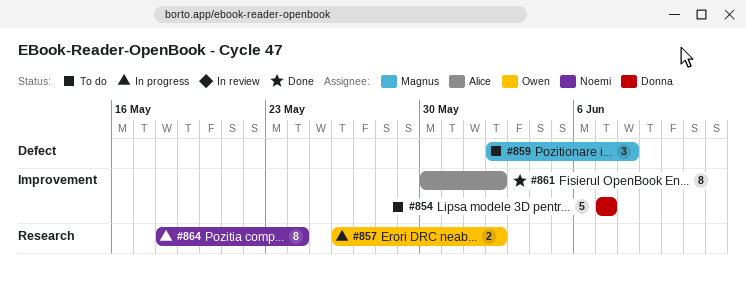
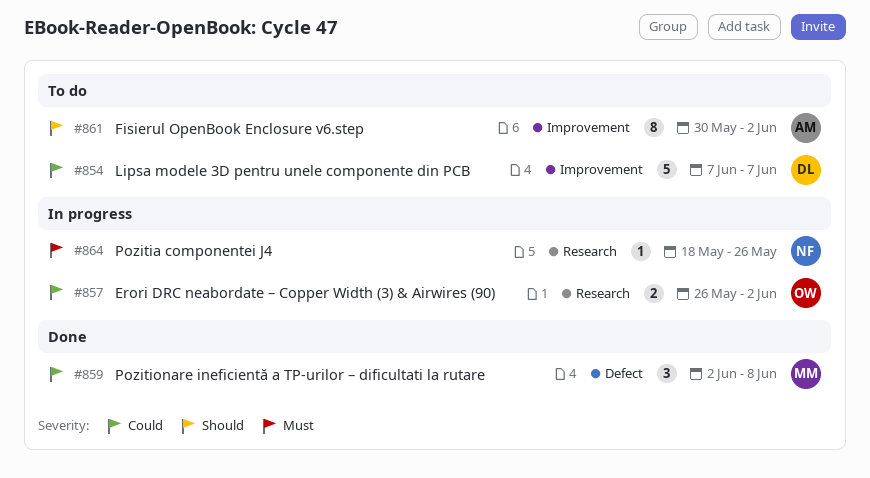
#859, status: To do -> Done
#861, status: Done -> To do
#864, estimate: 8 -> 1
#864, due: May 24 -> May 26

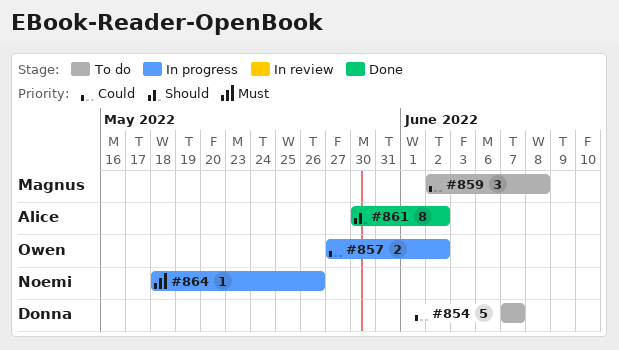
#857, start: May 26 -> May 27
#859, status: Done -> To do
#861, status: To do -> Done

